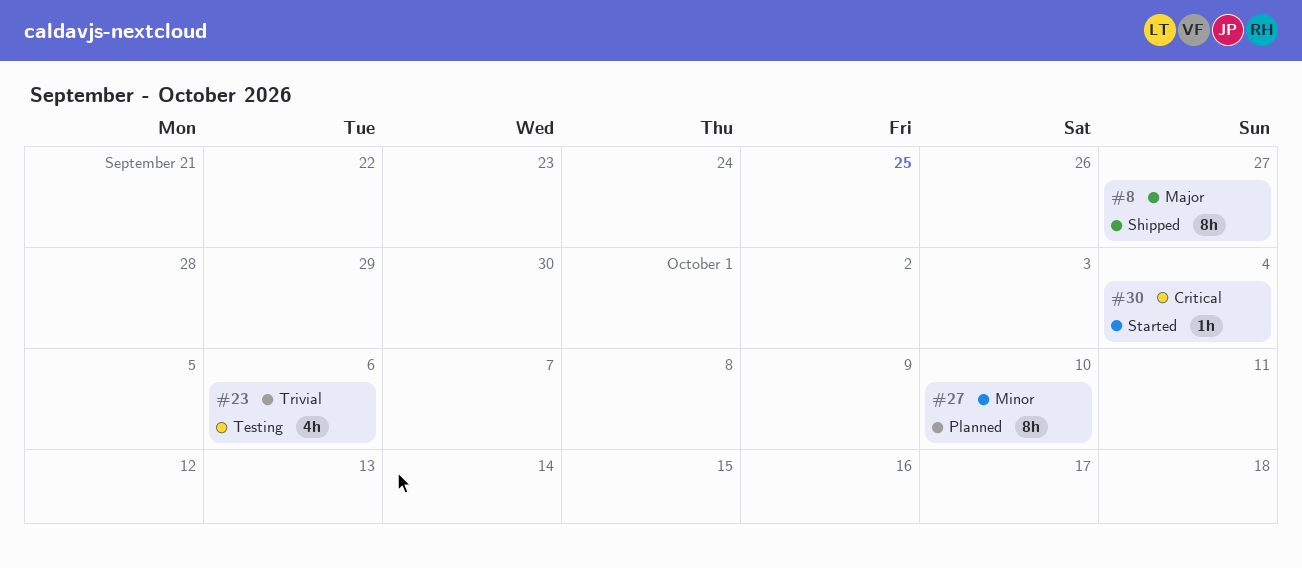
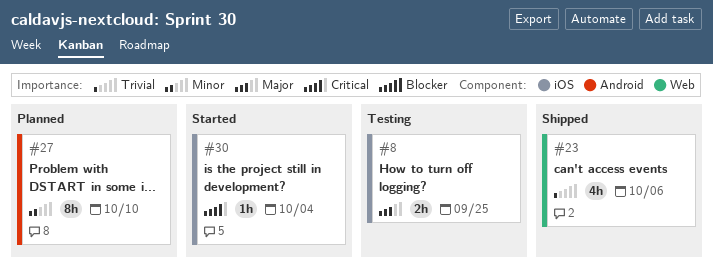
#8, status: Shipped -> Testing
#8, estimate: 8h -> 2h
#8, due: Sep 27 -> Sep 25
#23, status: Testing -> Shipped

